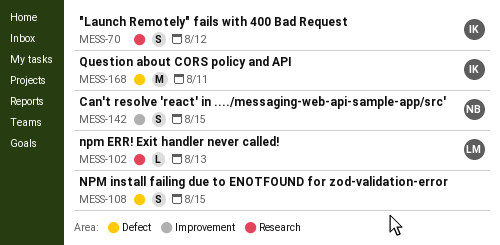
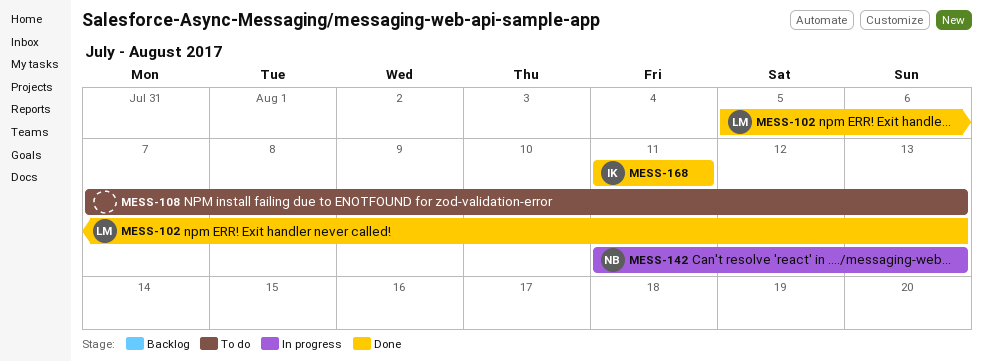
MESS-70: present -> none
MESS-108, due: Aug 15 -> Aug 13
MESS-142, due: Aug 15 -> Aug 13

